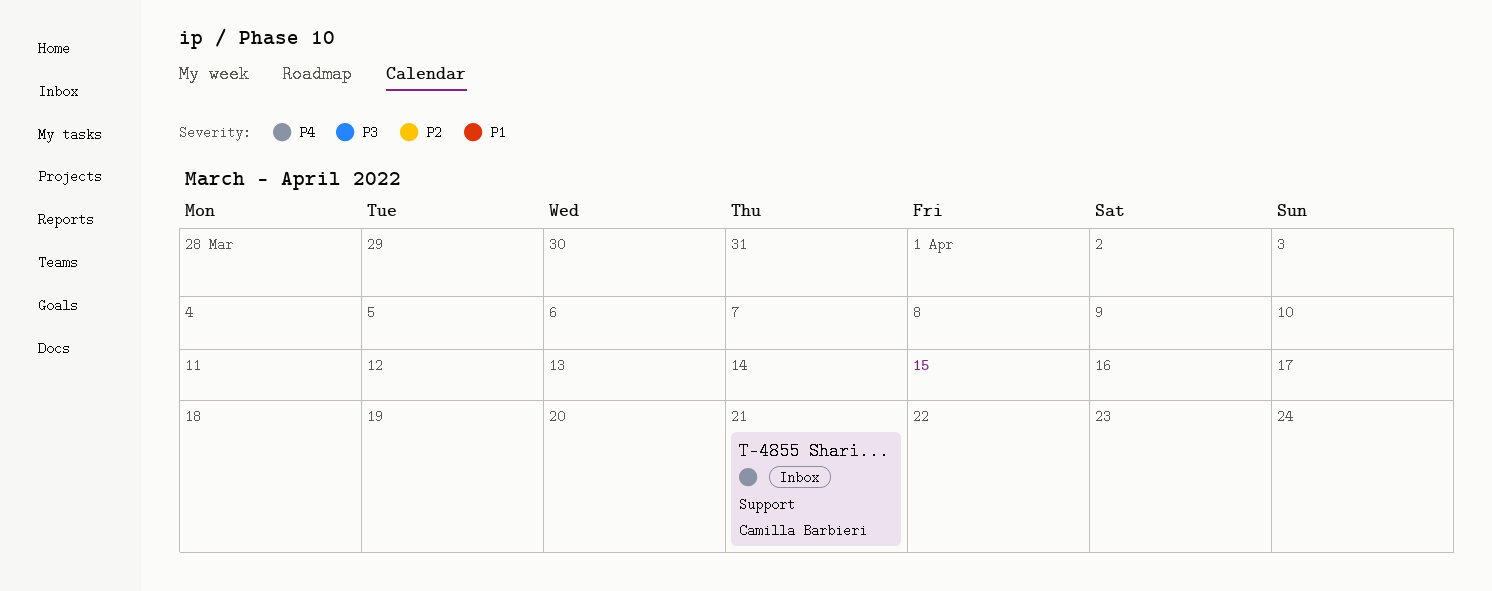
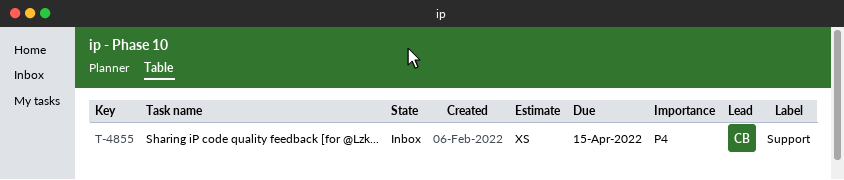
T-4855, due: Apr 21 -> Apr 15

